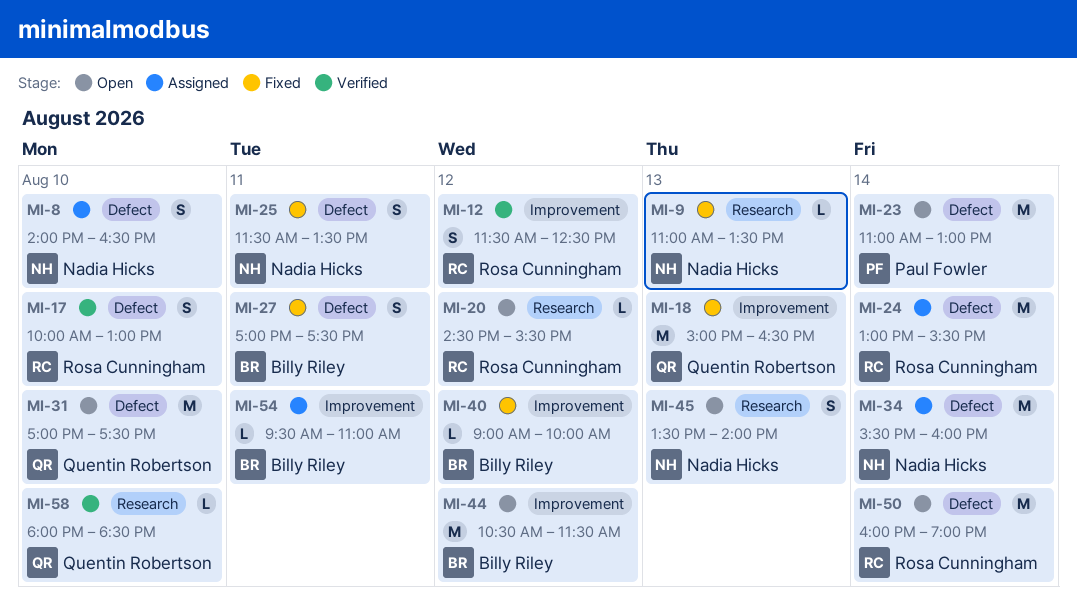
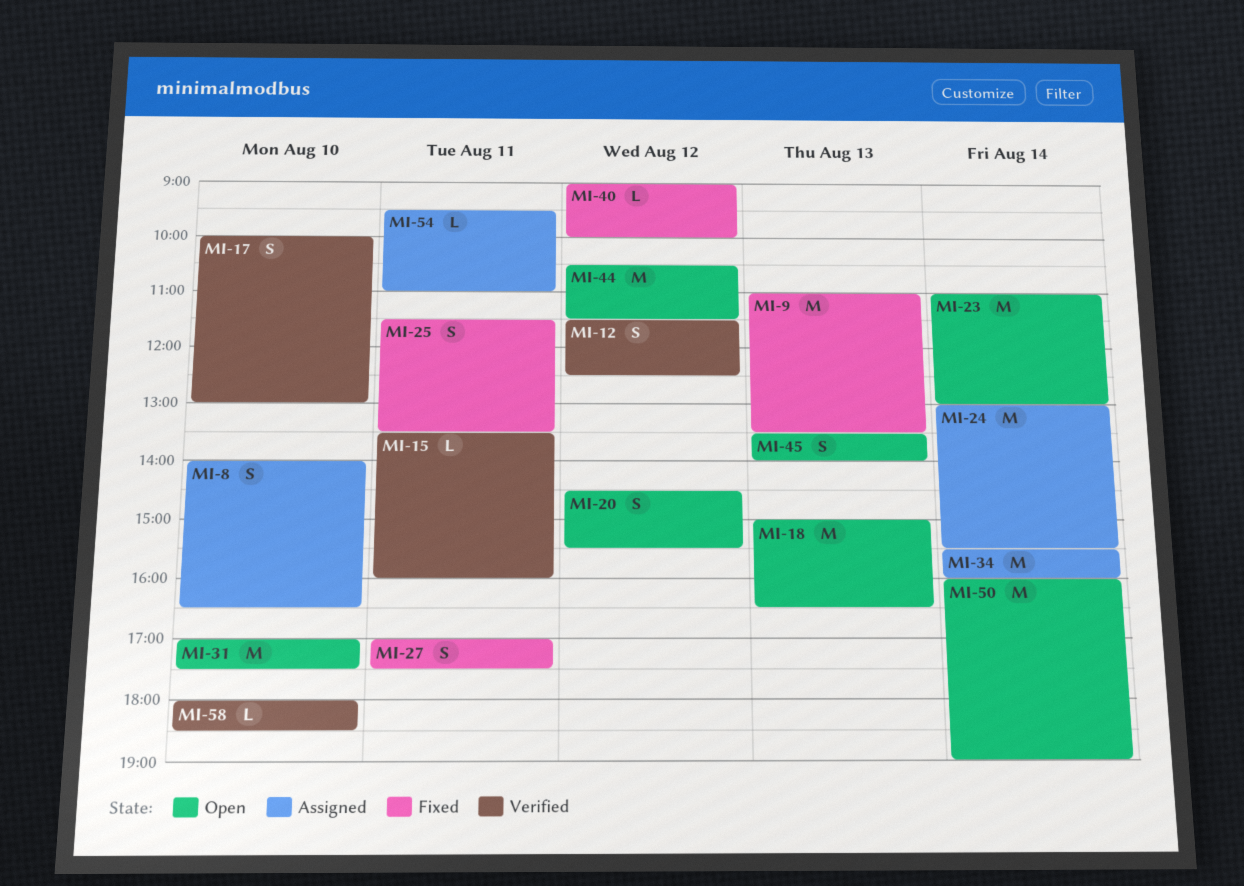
MI-9, estimate: L -> M
MI-15: none -> present
MI-18, status: Fixed -> Open
MI-20, estimate: L -> S

